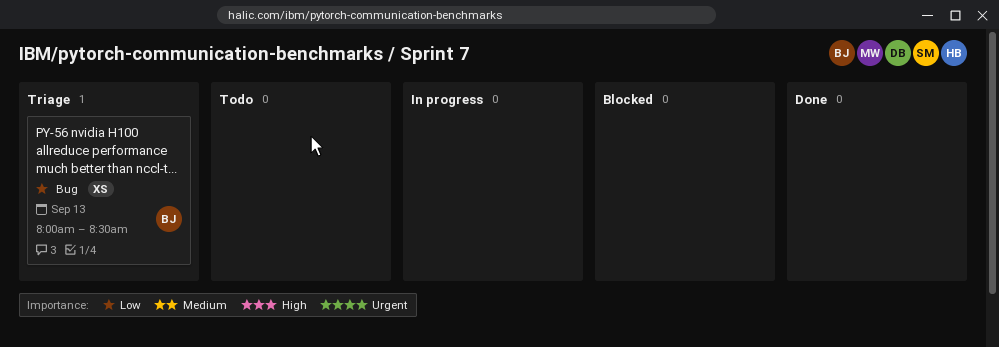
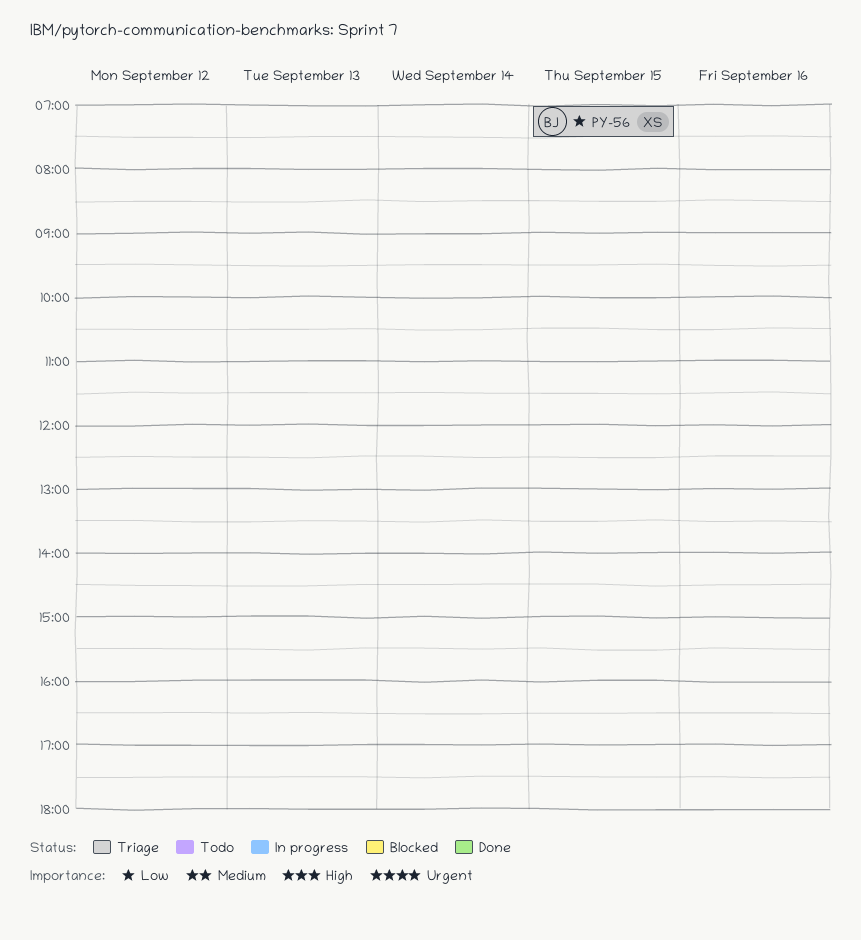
PY-56, day: Sep 13 -> Sep 15
PY-56, begins: 08:00 -> 07:00
PY-56, ends: 08:30 -> 07:30

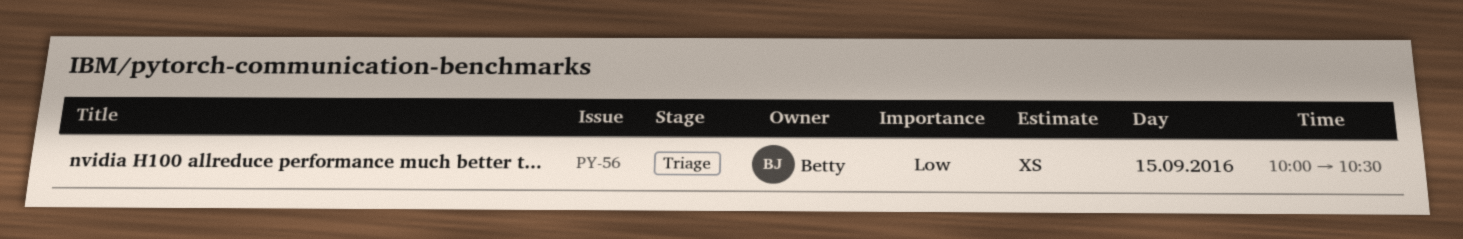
PY-56, begins: 07:00 -> 10:00
PY-56, ends: 07:30 -> 10:30

